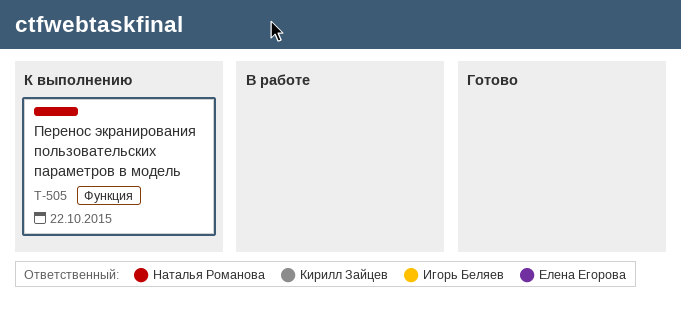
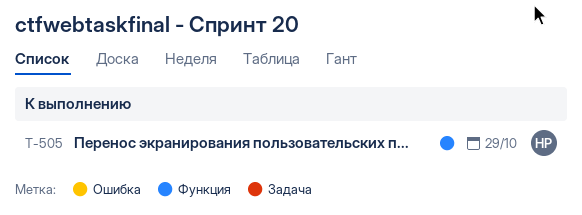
T-505, due: Oct 22 -> Oct 29

